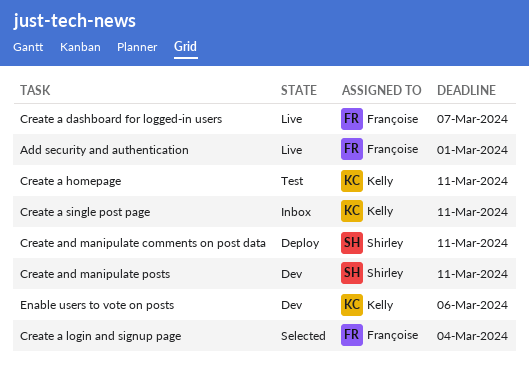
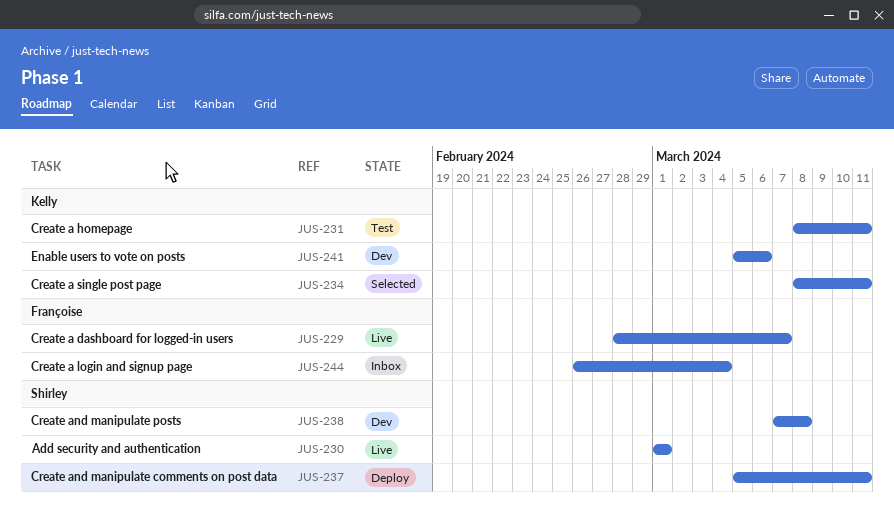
Add security and authentication, owner: Françoise -> Shirley
Create a login and signup page, status: Selected -> Inbox
Create a single post page, status: Inbox -> Selected
Create and manipulate posts, due: Mar 11 -> Mar 8

